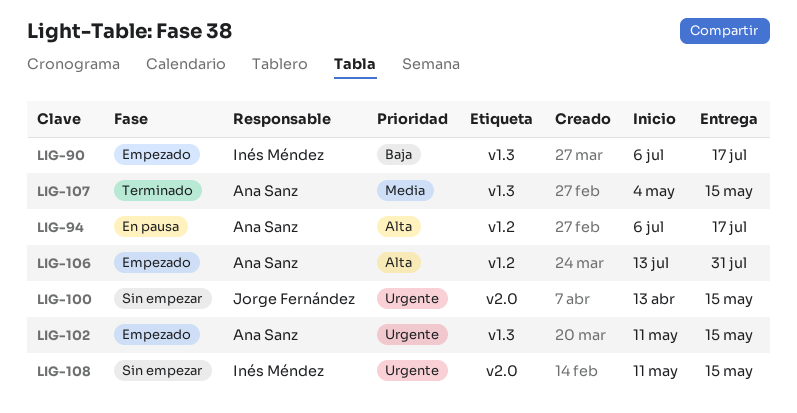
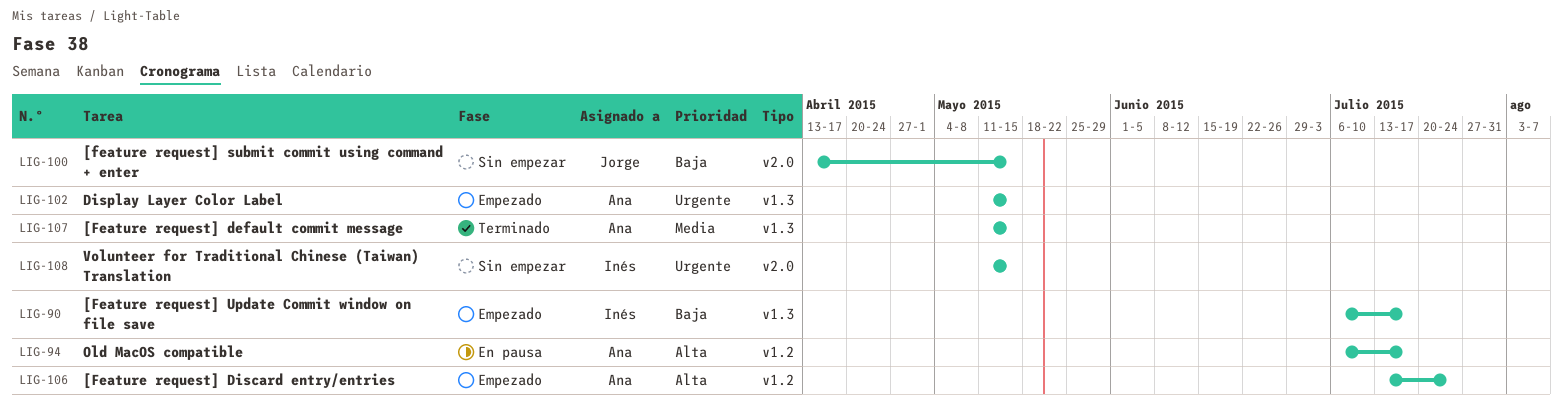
LIG-100, priority: Urgente -> Baja
LIG-106, due: Jul 31 -> Jul 24
LIG-107, start: May 4 -> May 11

